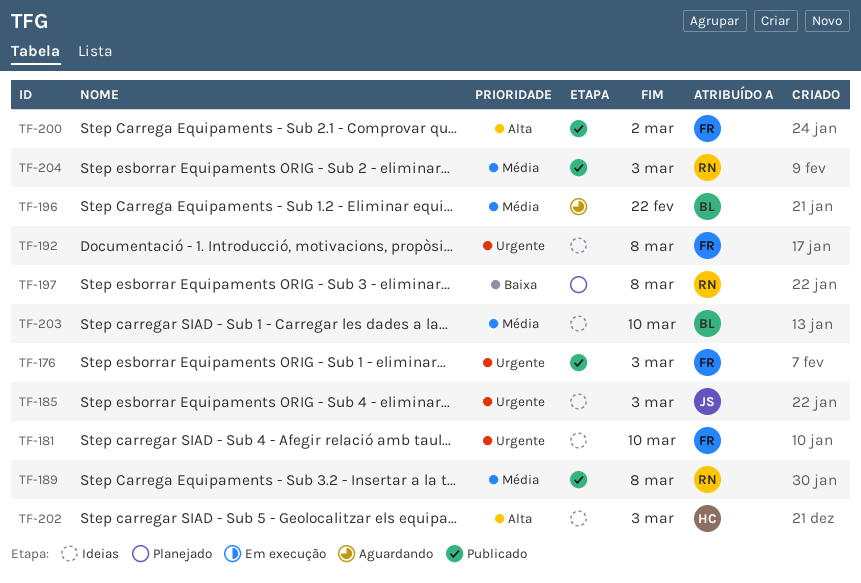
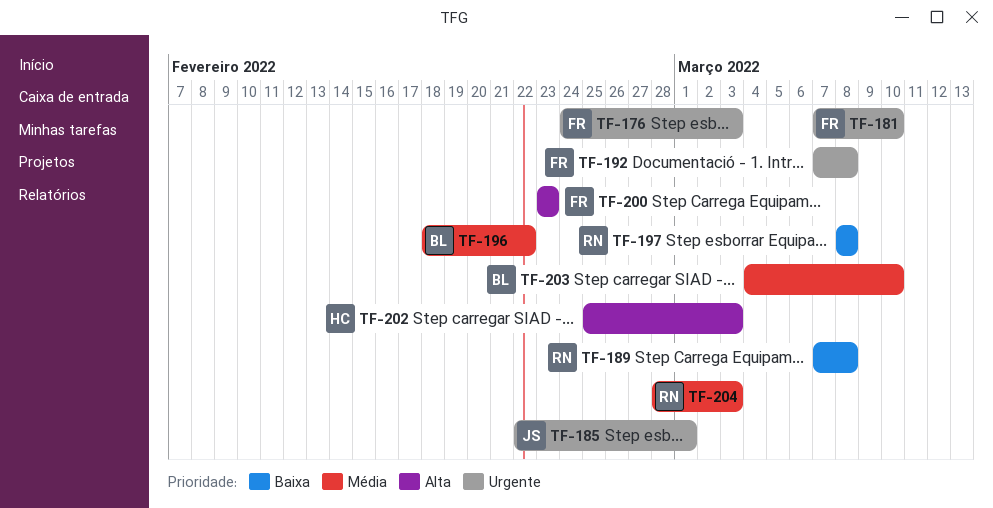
TF-185, due: Mar 3 -> Mar 1
TF-189, priority: Média -> Baixa
TF-200, due: Mar 2 -> Feb 23

